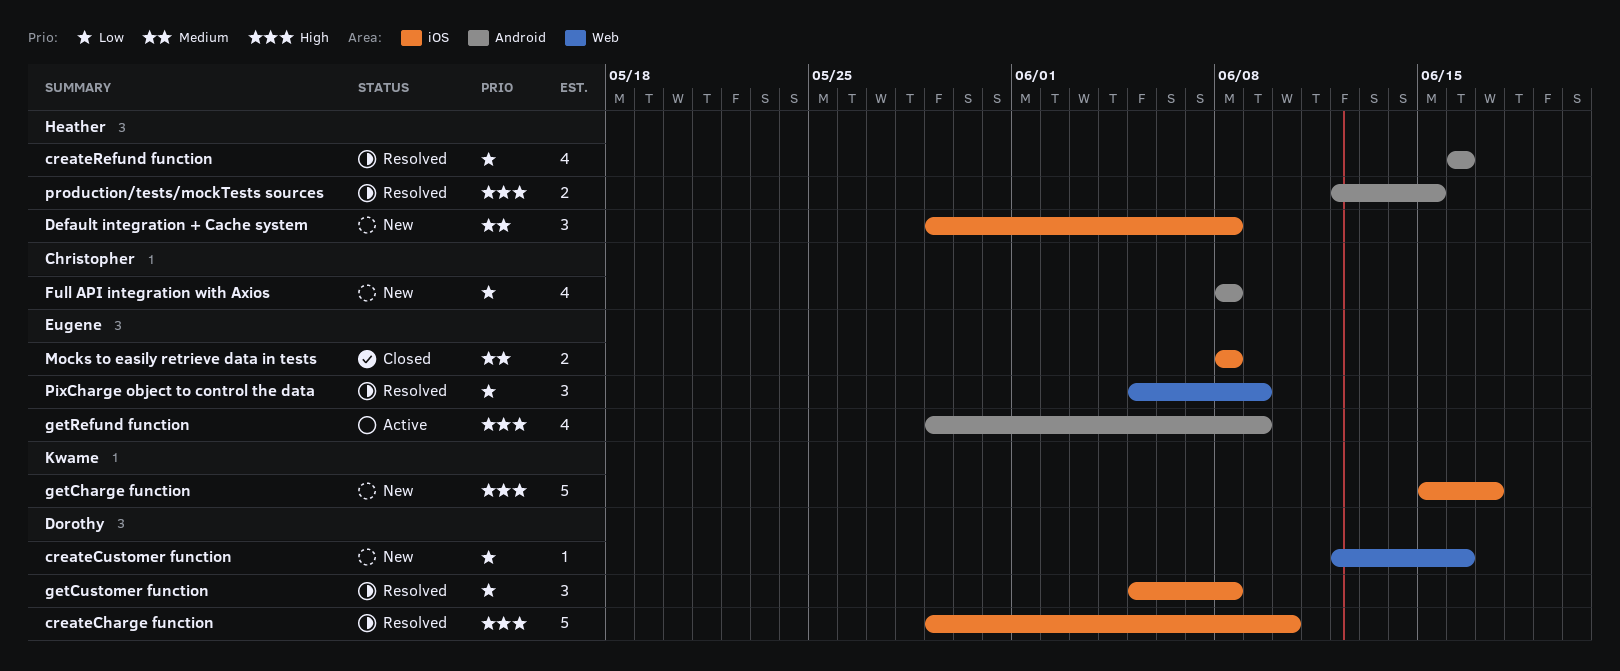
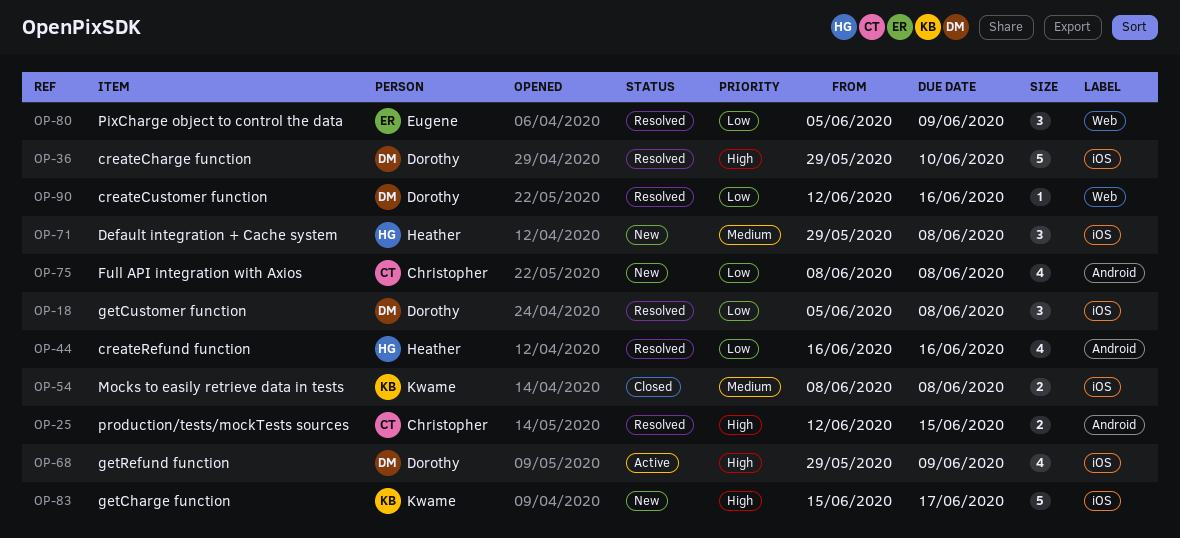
createCustomer function, status: New -> Resolved
getRefund function, owner: Eugene -> Dorothy
getRefund function, label: Android -> iOS
Mocks to easily retrieve data in tests, owner: Eugene -> Kwame
production/tests/mockTests sources, owner: Heather -> Christopher

